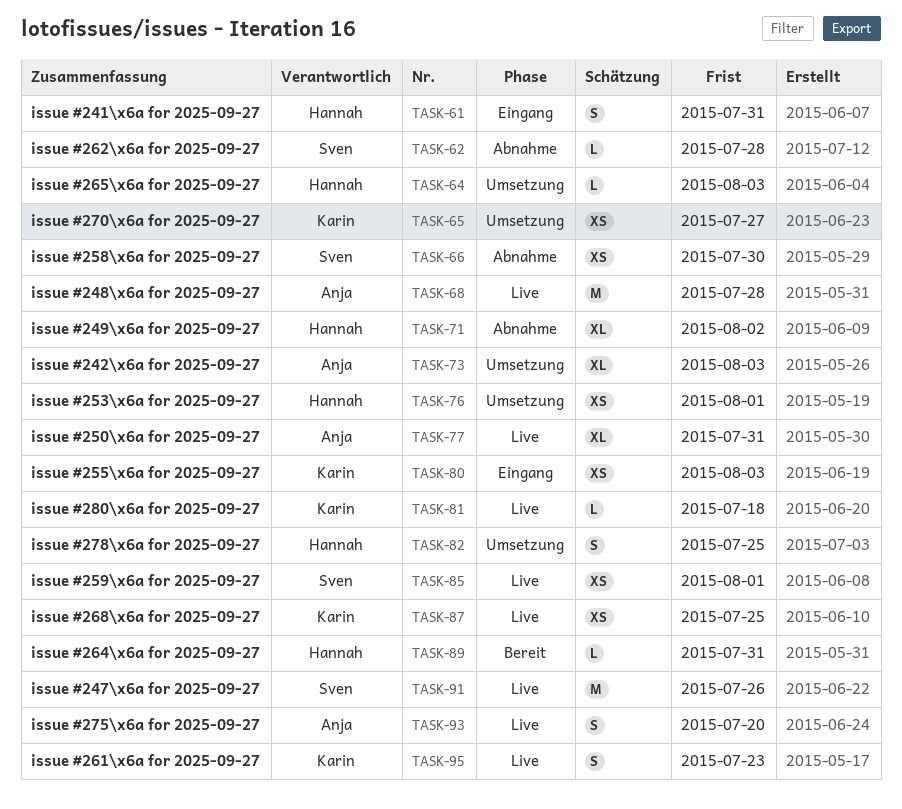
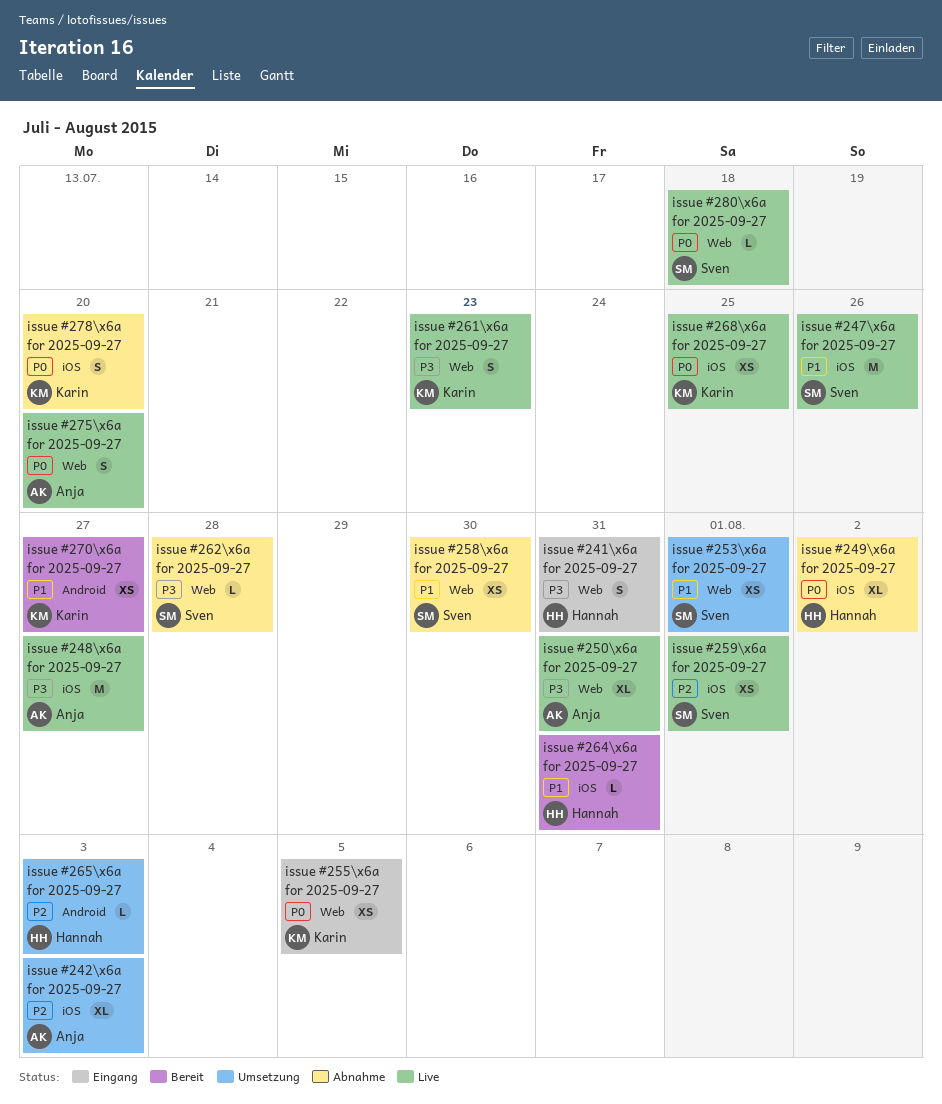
issue #248\x6a for 2025-09-27, due: Jul 28 -> Jul 27
issue #253\x6a for 2025-09-27, owner: Hannah -> Sven
issue #255\x6a for 2025-09-27, due: Aug 3 -> Aug 5
issue #270\x6a for 2025-09-27, status: Umsetzung -> Bereit
issue #278\x6a for 2025-09-27, status: Umsetzung -> Abnahme
issue #278\x6a for 2025-09-27, owner: Hannah -> Karin
issue #278\x6a for 2025-09-27, due: Jul 25 -> Jul 20
issue #280\x6a for 2025-09-27, owner: Karin -> Sven

